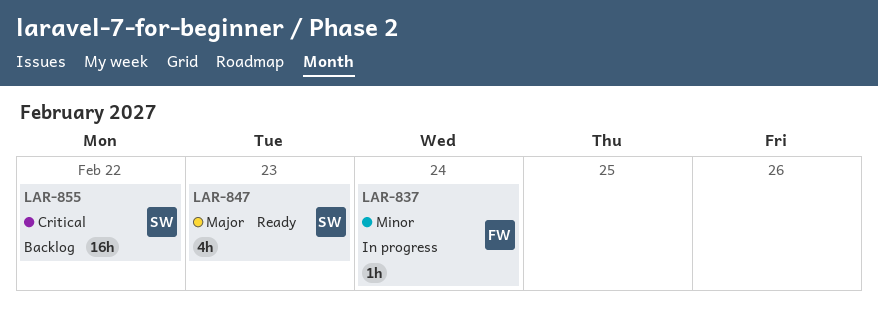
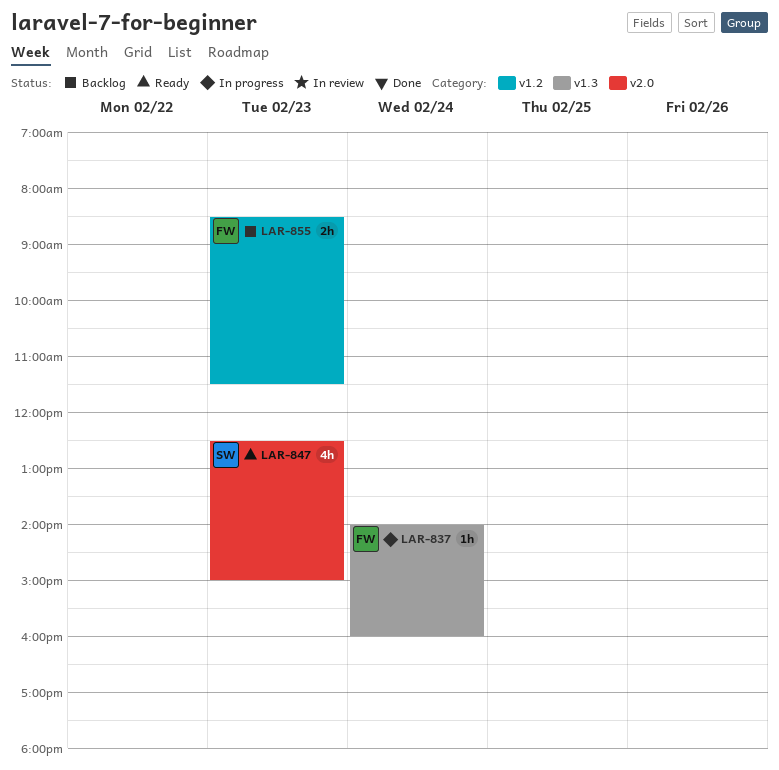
LAR-855, owner: SW -> FW
LAR-855, estimate: 16h -> 2h
LAR-855, day: Feb 22 -> Feb 23

